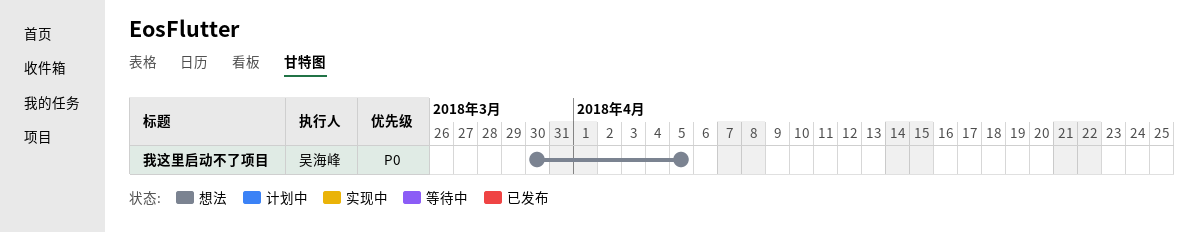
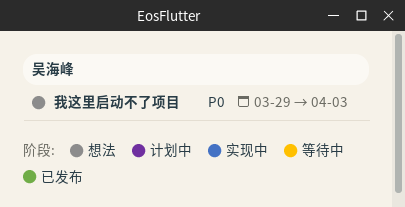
我这里启动不了项目, start: Mar 30 -> Mar 29
我这里启动不了项目, due: Apr 5 -> Apr 3

